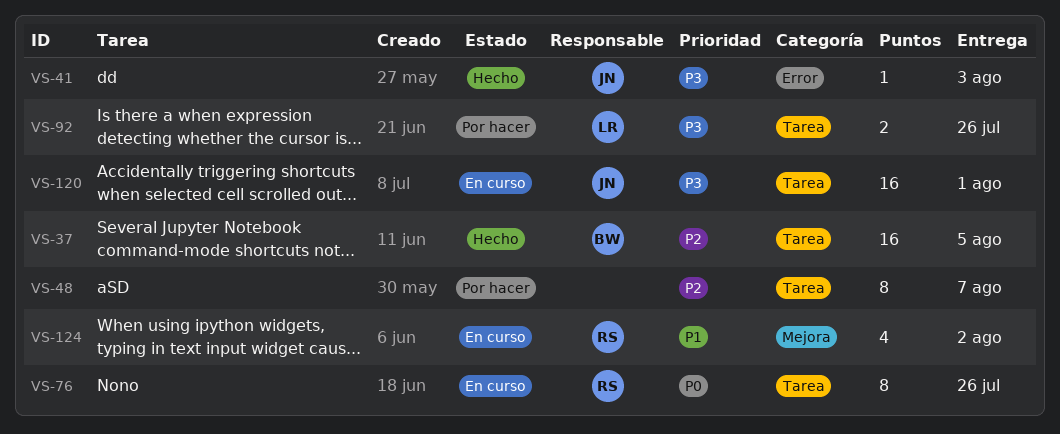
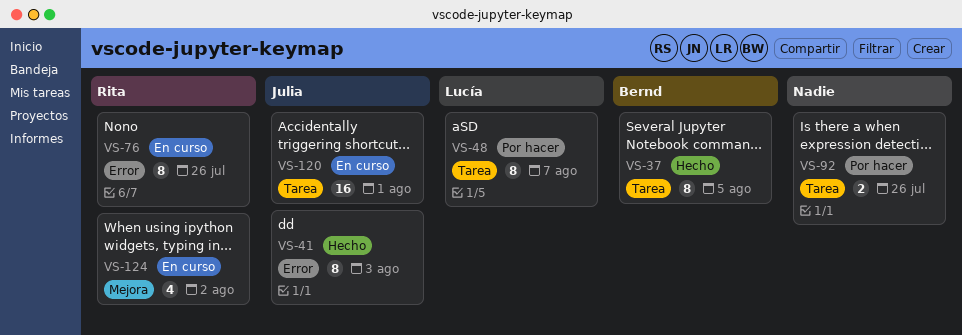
VS-37, estimate: 16 -> 8
VS-41, estimate: 1 -> 8
VS-48, owner: none -> Lucía
VS-76, label: Tarea -> Error
VS-92, owner: Lucía -> none

